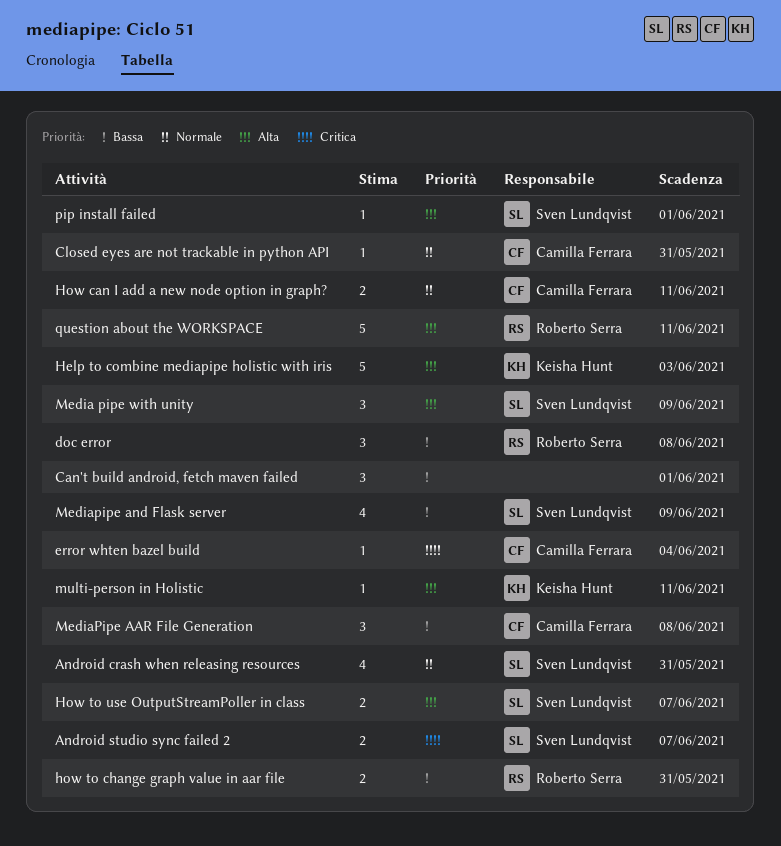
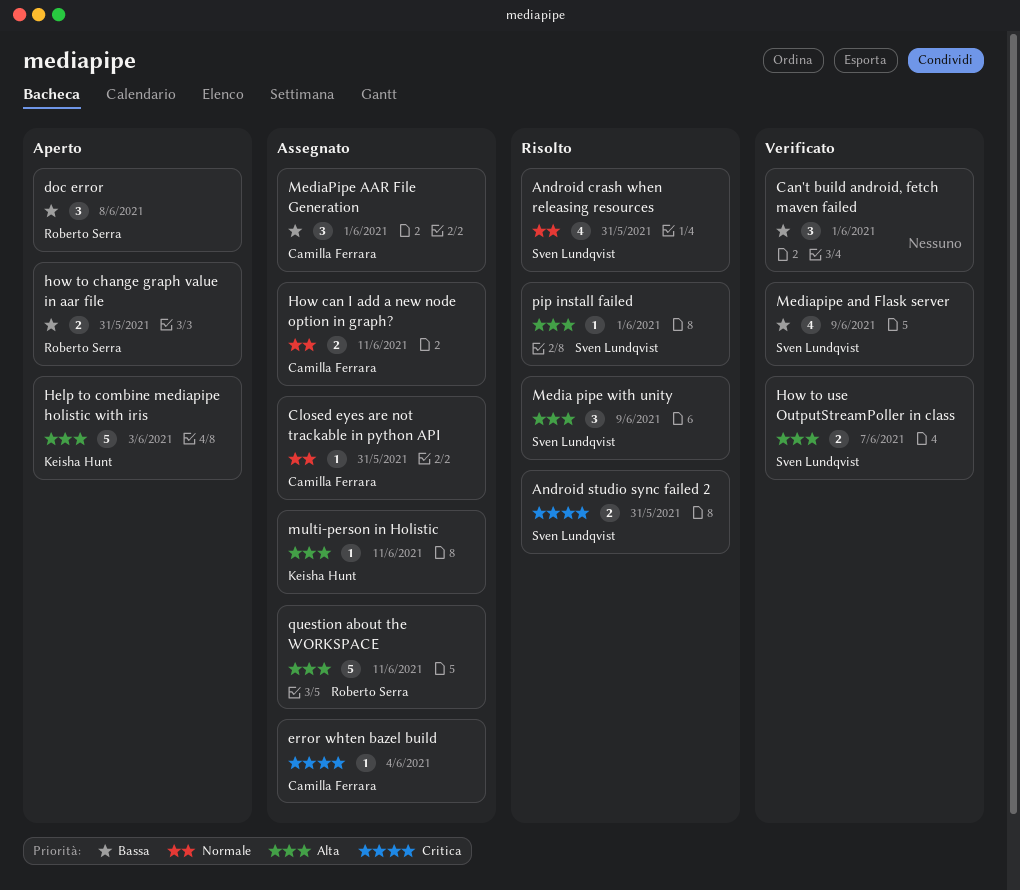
Android studio sync failed 2, due: Jun 7 -> May 31
MediaPipe AAR File Generation, due: Jun 8 -> Jun 1

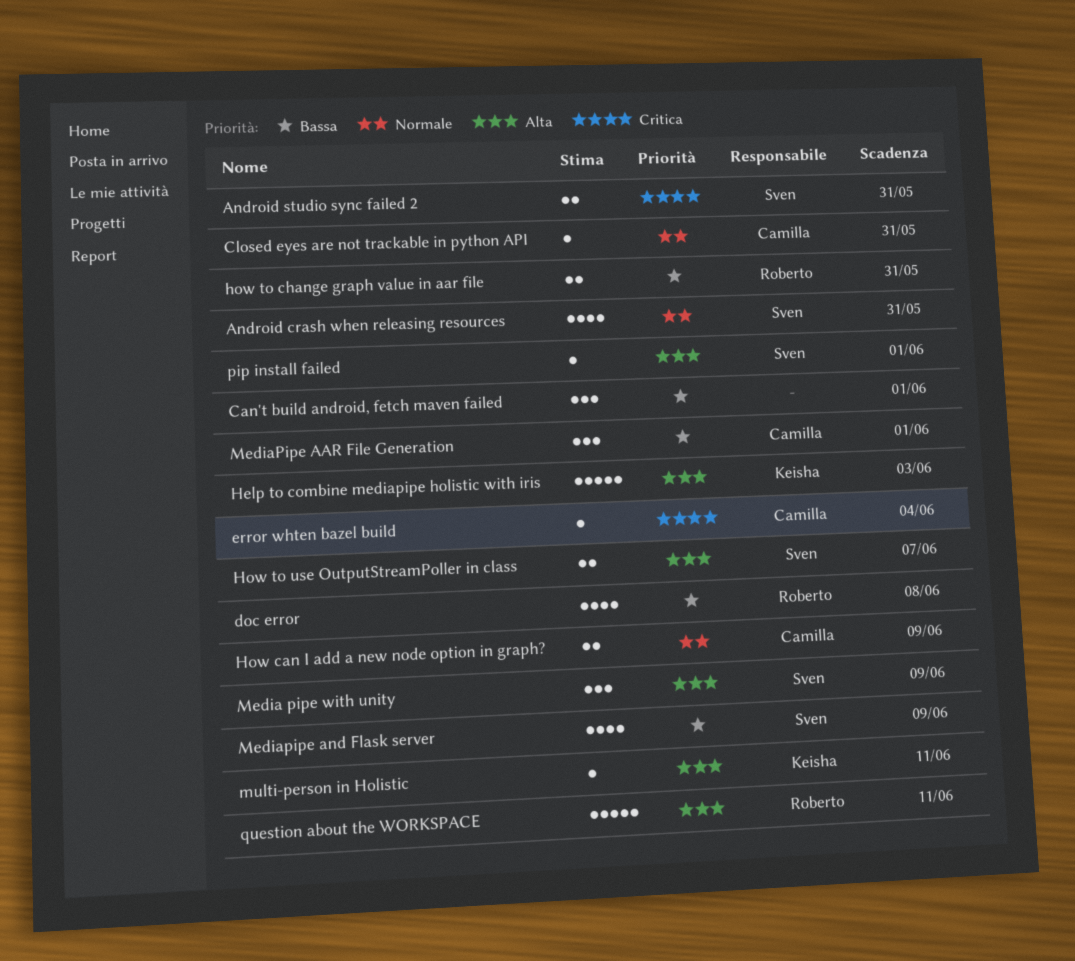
doc error, estimate: 3 -> 4
How can I add a new node option in graph?, due: Jun 11 -> Jun 9

